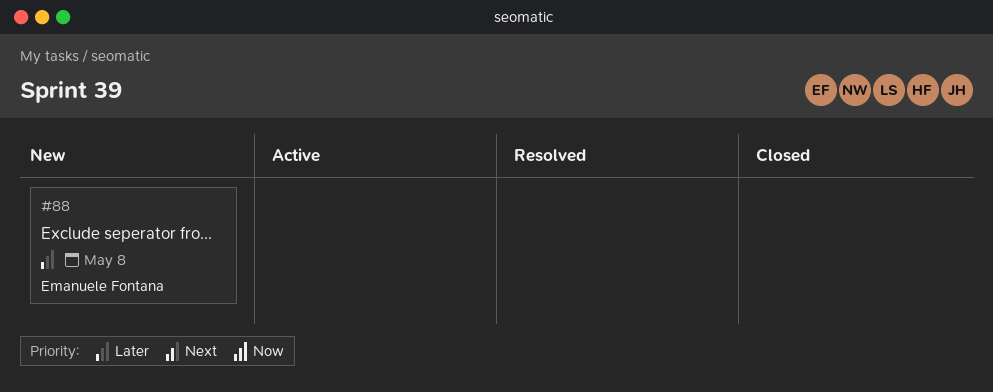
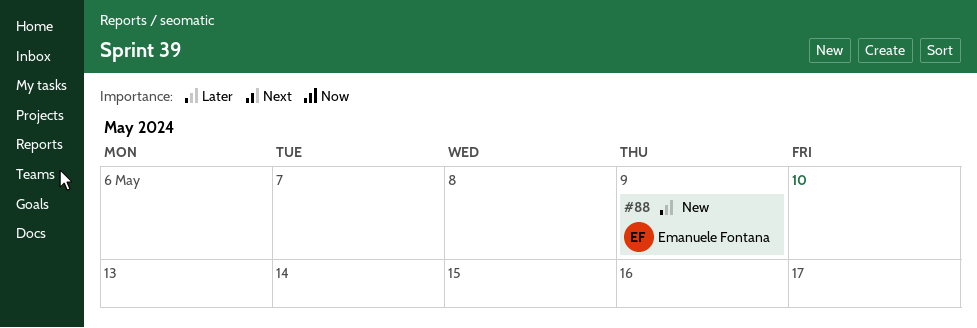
#88, due: May 8 -> May 9

